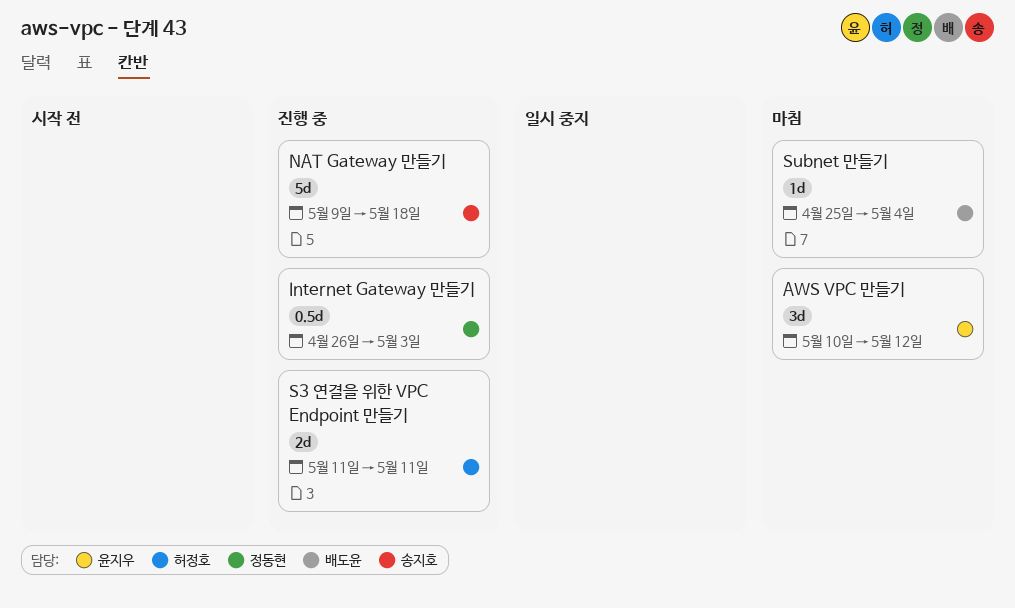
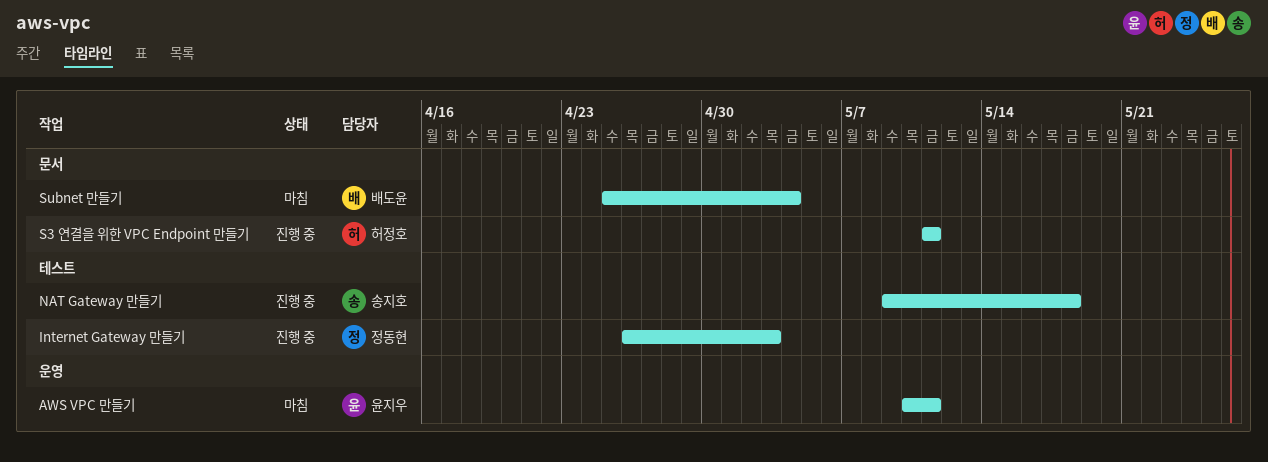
AWS VPC 만들기, due: May 12 -> May 11

